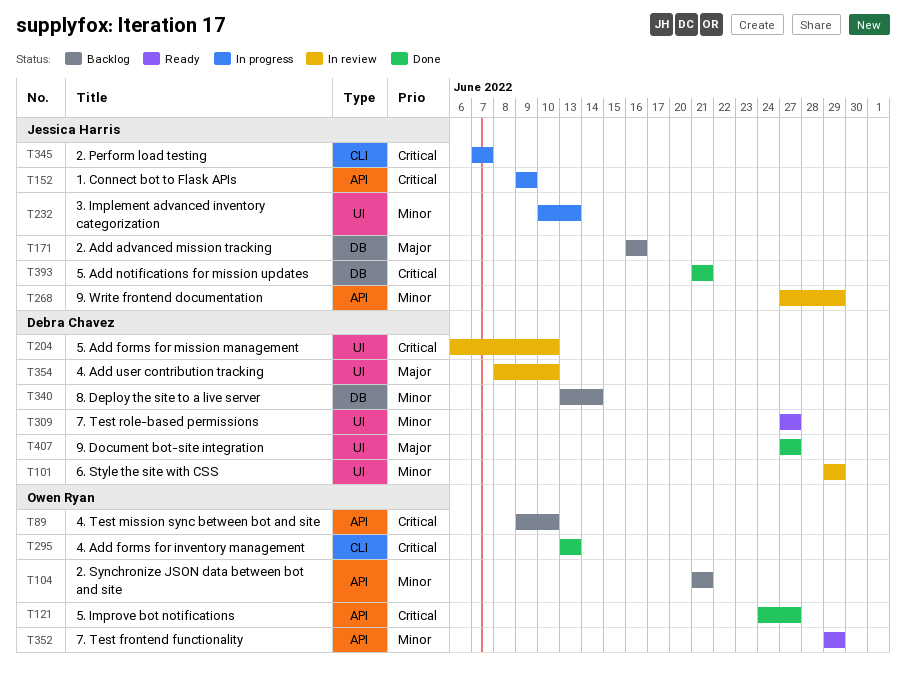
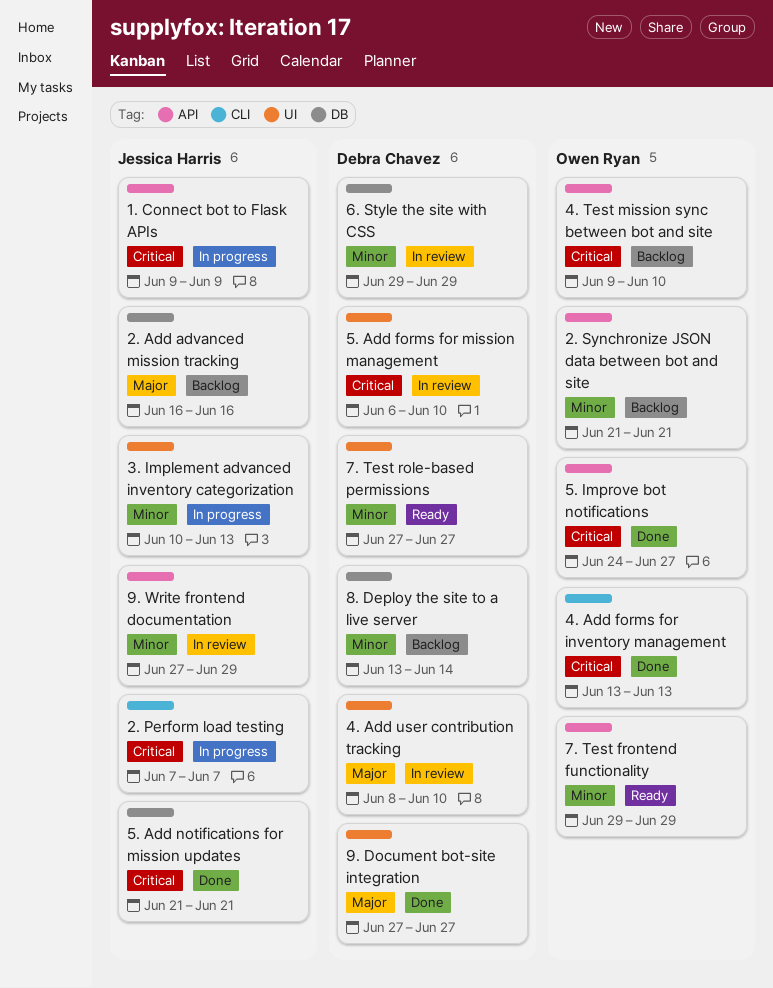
6. Style the site with CSS, label: UI -> DB

